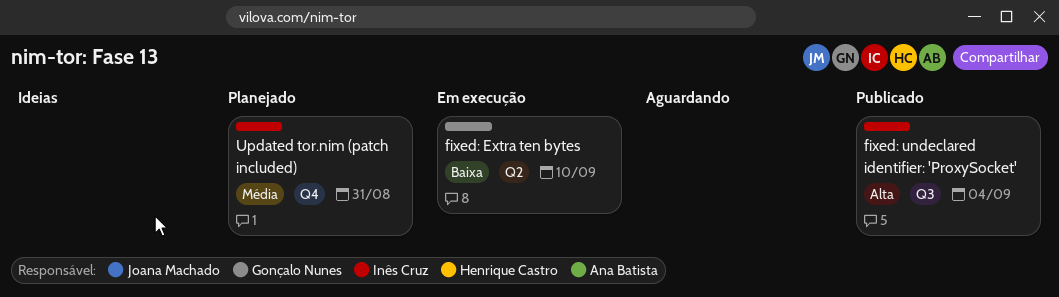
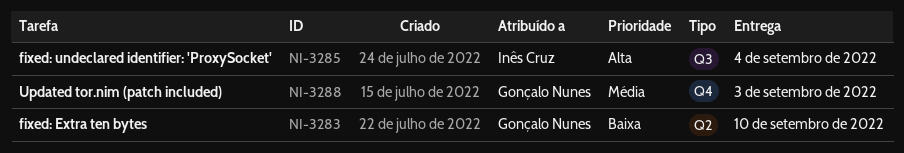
Updated tor.nim (patch included), owner: Inês Cruz -> Gonçalo Nunes
Updated tor.nim (patch included), due: Aug 31 -> Sep 3

